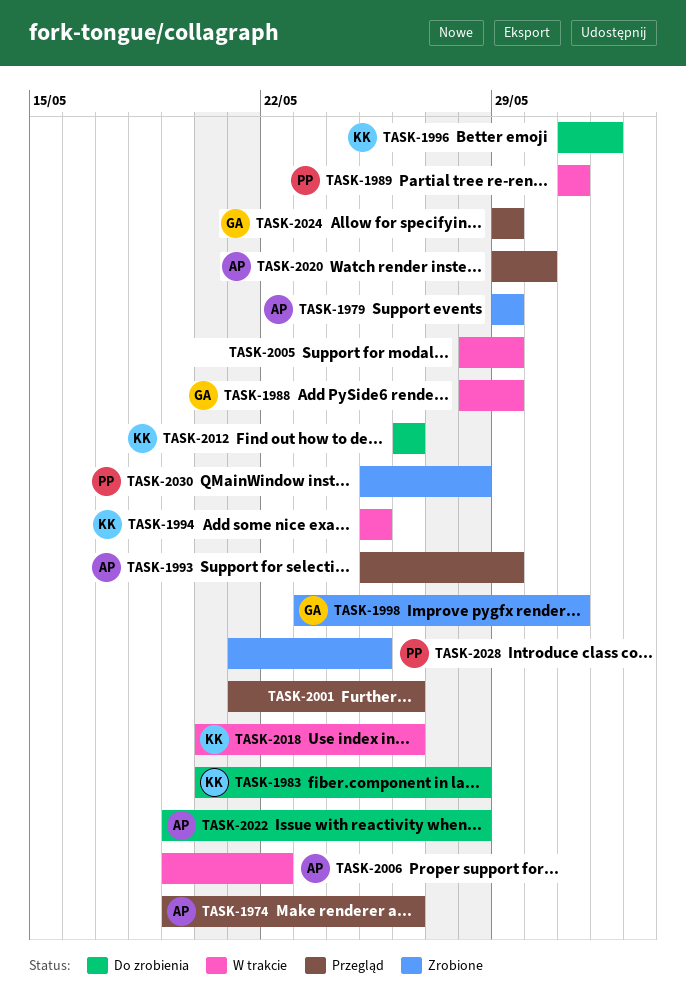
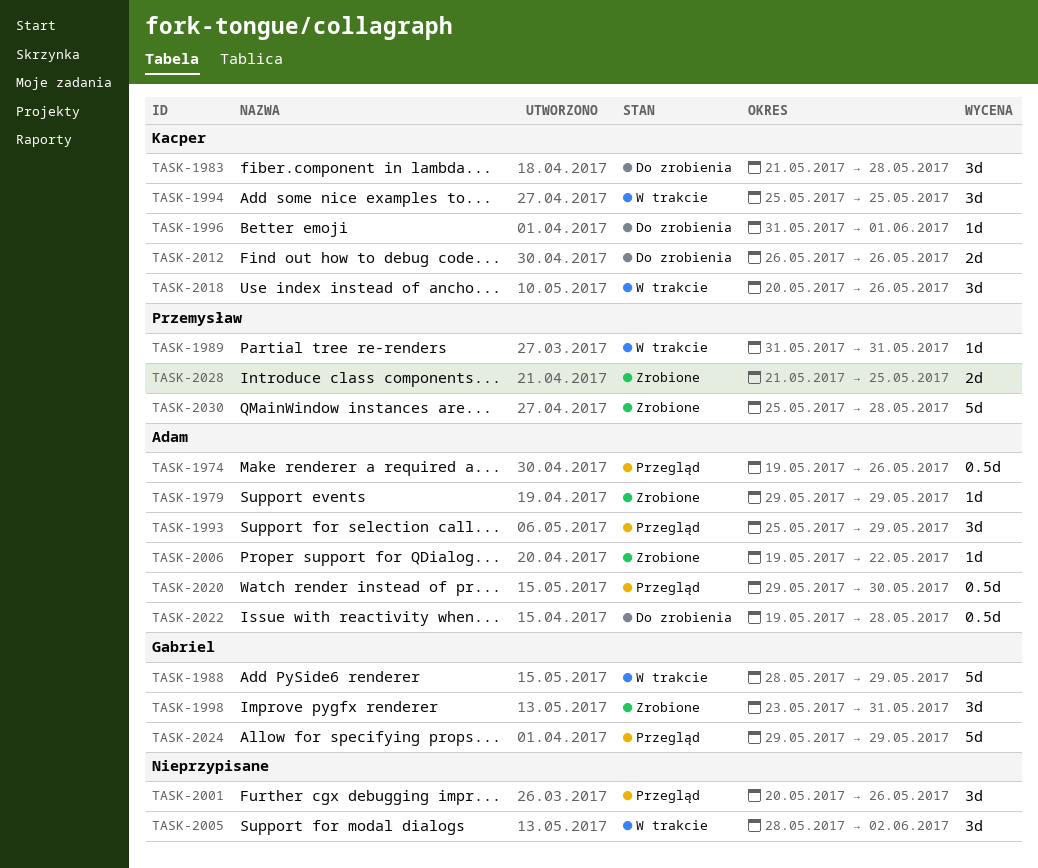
TASK-1983, start: May 20 -> May 21
TASK-2001, start: May 21 -> May 20
TASK-2005, due: May 29 -> Jun 2
TASK-2006, status: W trakcie -> Zrobione

